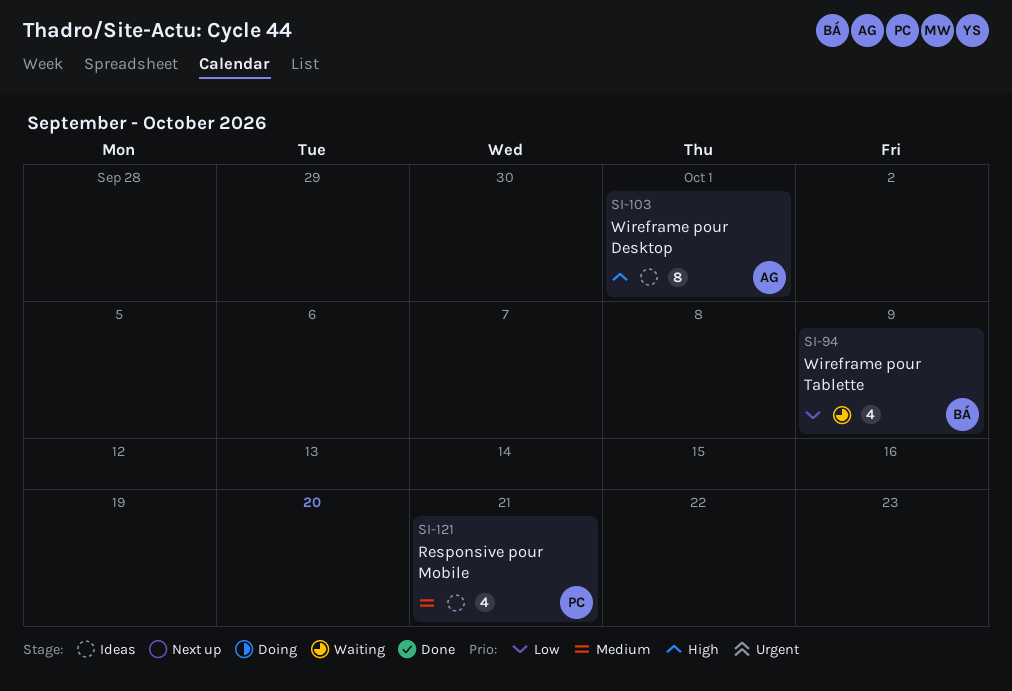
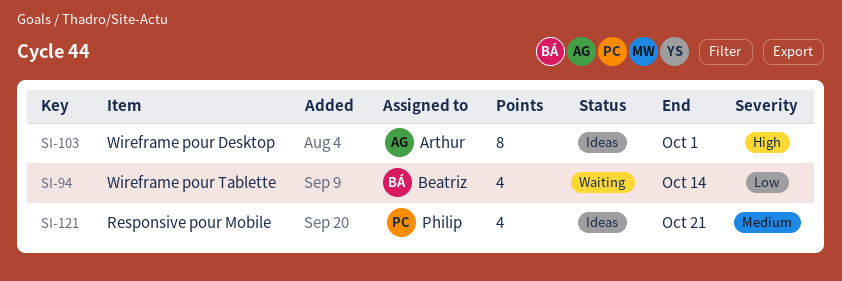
SI-94, due: Oct 9 -> Oct 14

